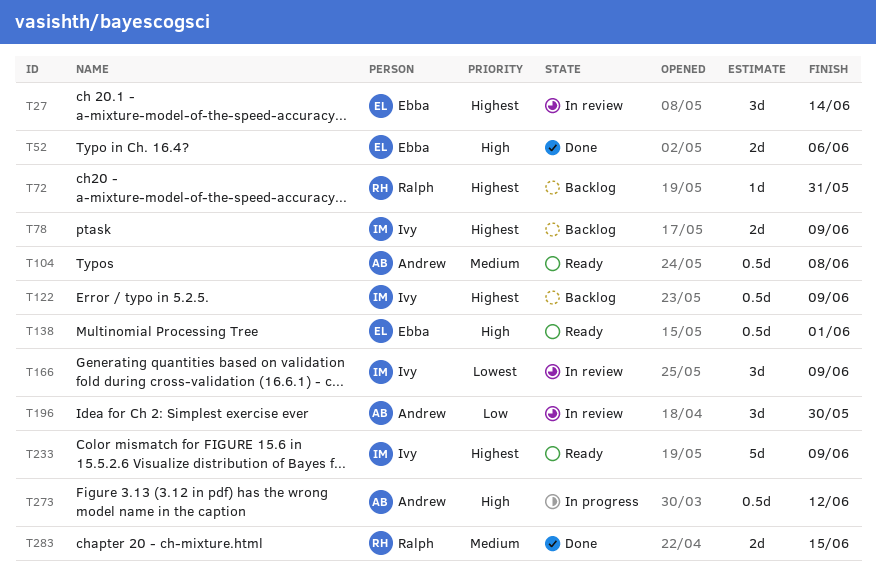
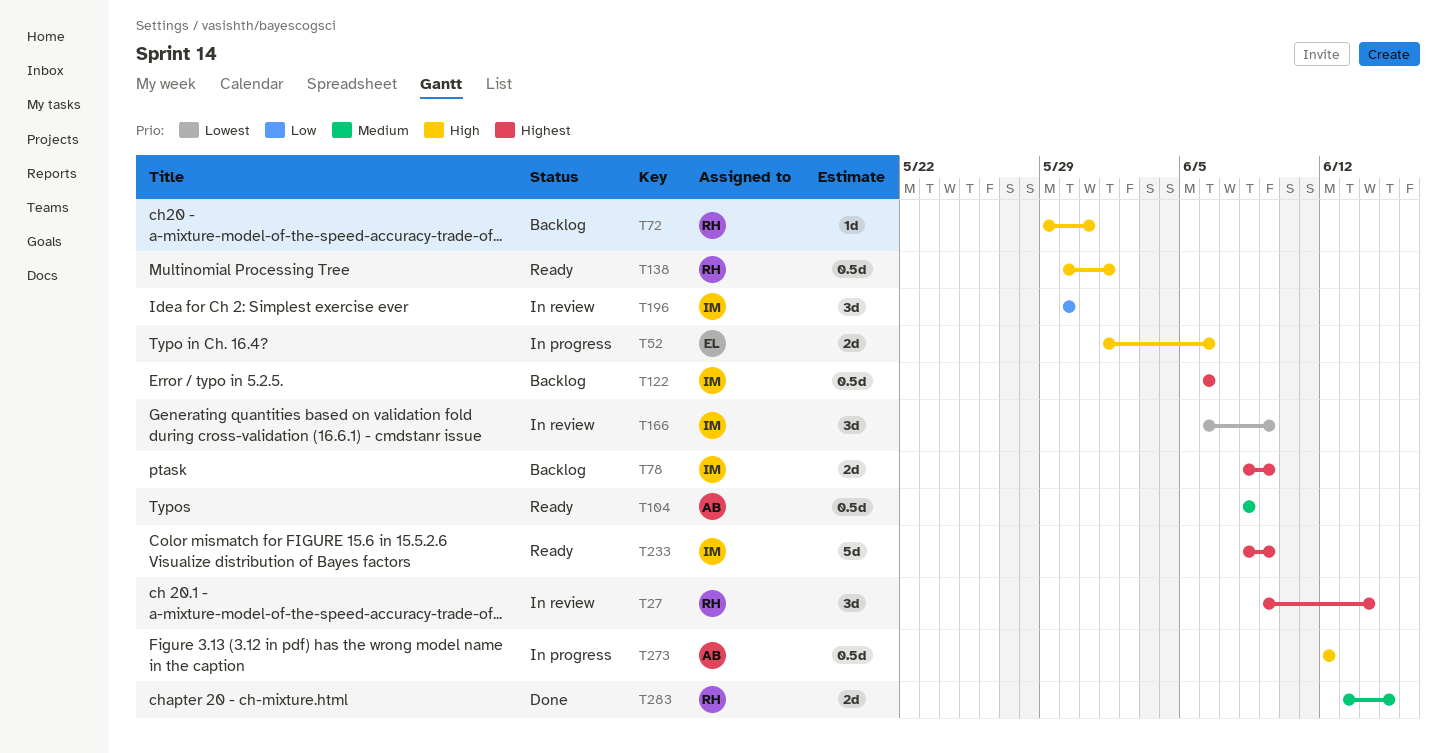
T27, owner: Ebba -> Ralph
T52, status: Done -> In progress
T72, priority: Highest -> High
T122, due: Jun 9 -> Jun 6
T138, owner: Ebba -> Ralph
T196, owner: Andrew -> Ivy

